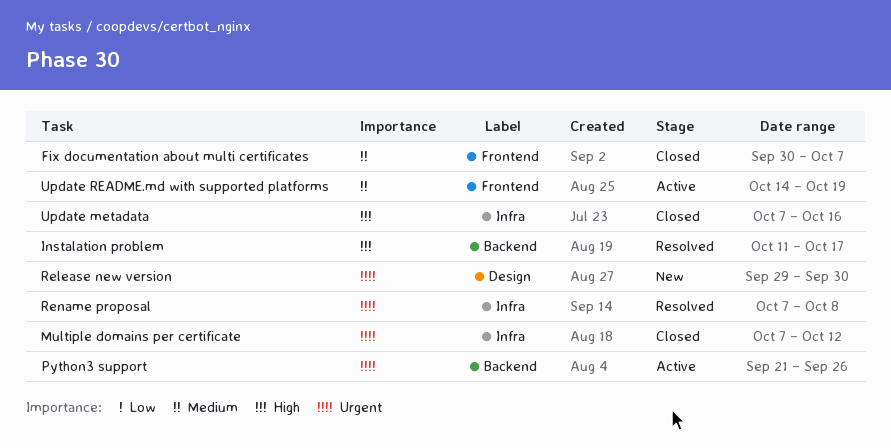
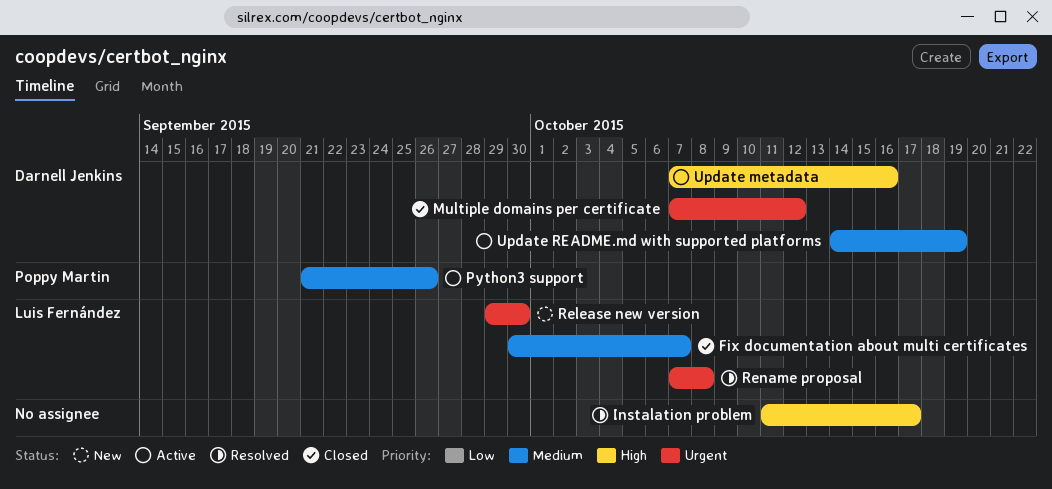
Python3 support, priority: Urgent -> Medium
Update metadata, status: Closed -> Active

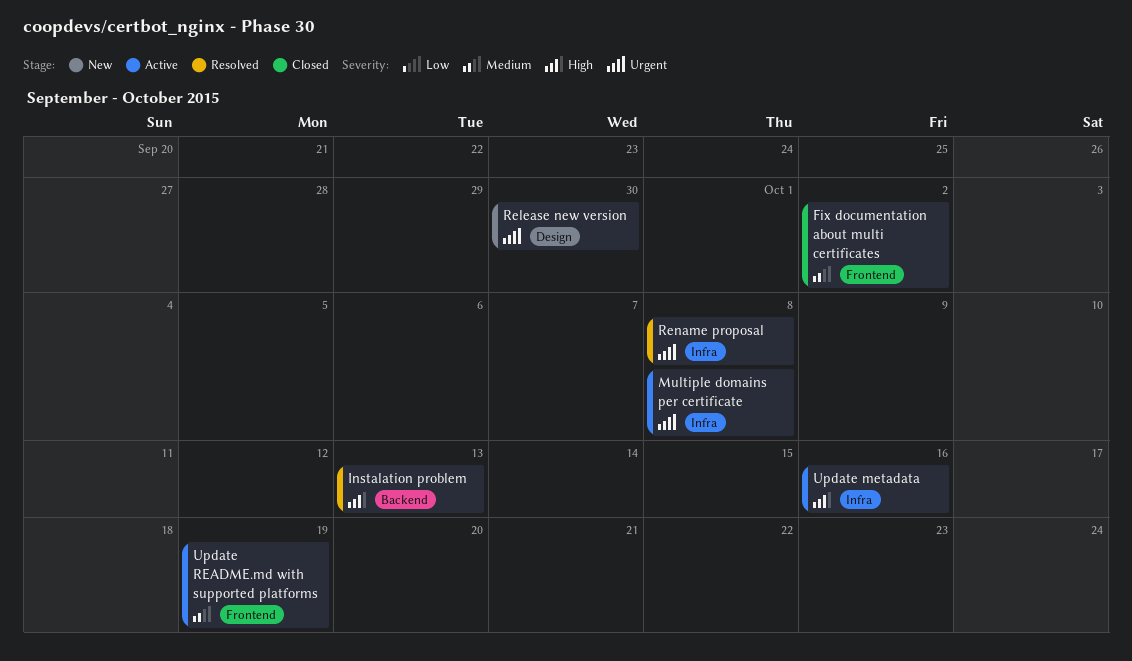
Fix documentation about multi certificates, due: Oct 7 -> Oct 2
Instalation problem, due: Oct 17 -> Oct 13
Multiple domains per certificate, status: Closed -> Active
Multiple domains per certificate, due: Oct 12 -> Oct 8
Python3 support: present -> none

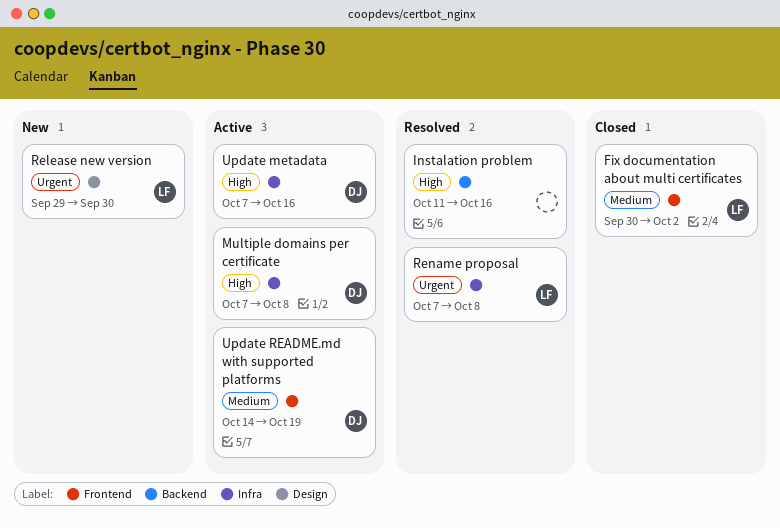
Instalation problem, due: Oct 13 -> Oct 16
Multiple domains per certificate, priority: Urgent -> High

